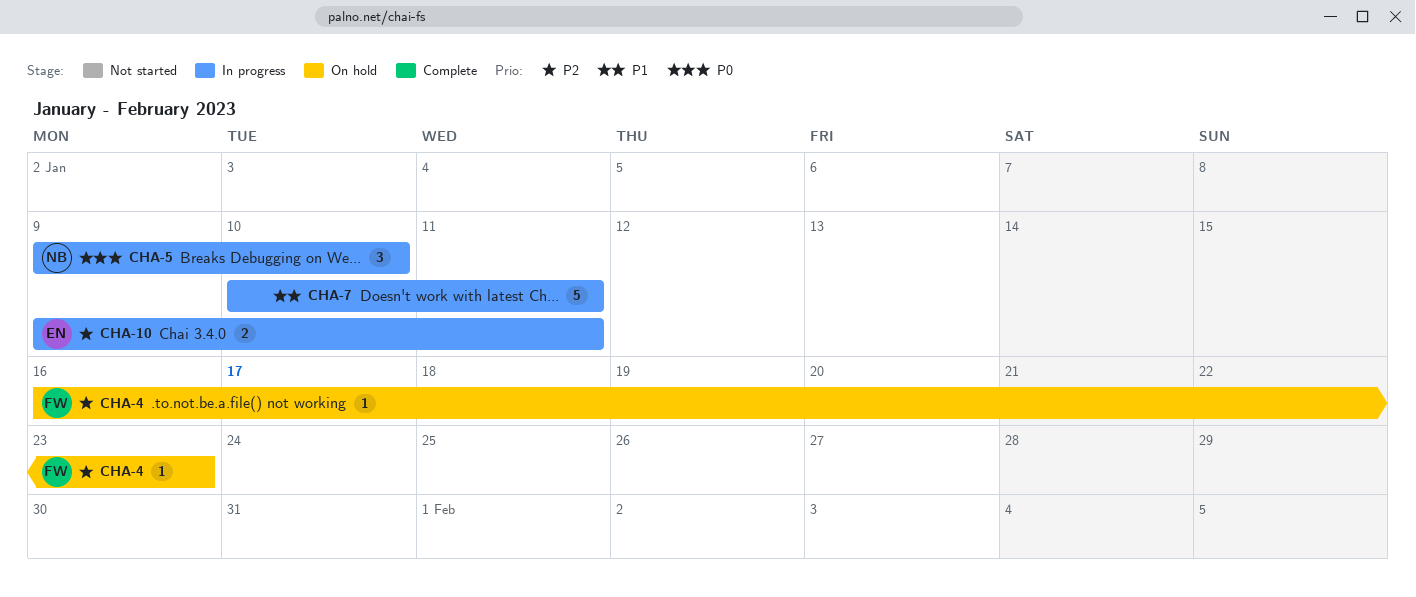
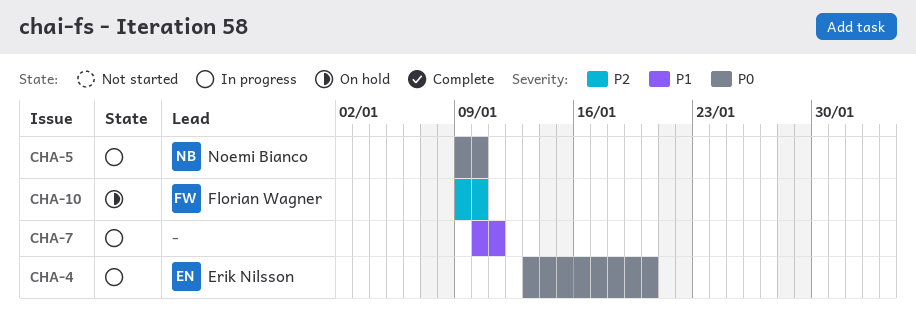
CHA-4, status: On hold -> In progress
CHA-4, owner: Florian Wagner -> Erik Nilsson
CHA-4, priority: P2 -> P0
CHA-4, start: Jan 16 -> Jan 13
CHA-4, due: Jan 23 -> Jan 20
CHA-10, status: In progress -> On hold
CHA-10, owner: Erik Nilsson -> Florian Wagner
CHA-10, due: Jan 11 -> Jan 10

